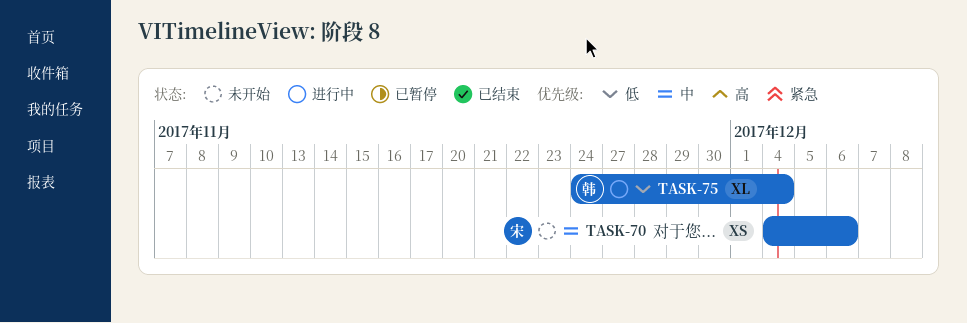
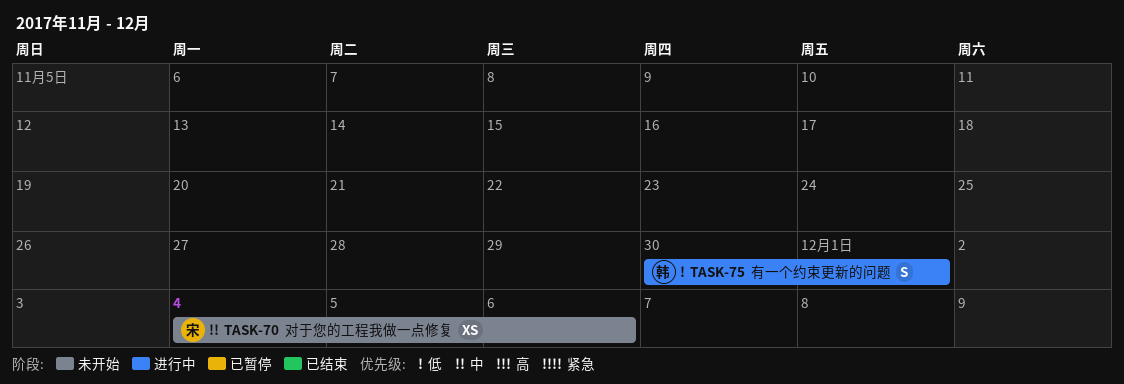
TASK-75, estimate: XL -> S
TASK-75, start: Nov 24 -> Nov 30
TASK-75, due: Dec 4 -> Dec 1

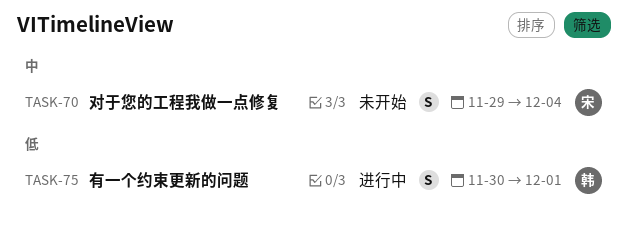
TASK-70, estimate: XS -> S
TASK-70, start: Dec 4 -> Nov 29
TASK-70, due: Dec 6 -> Dec 4

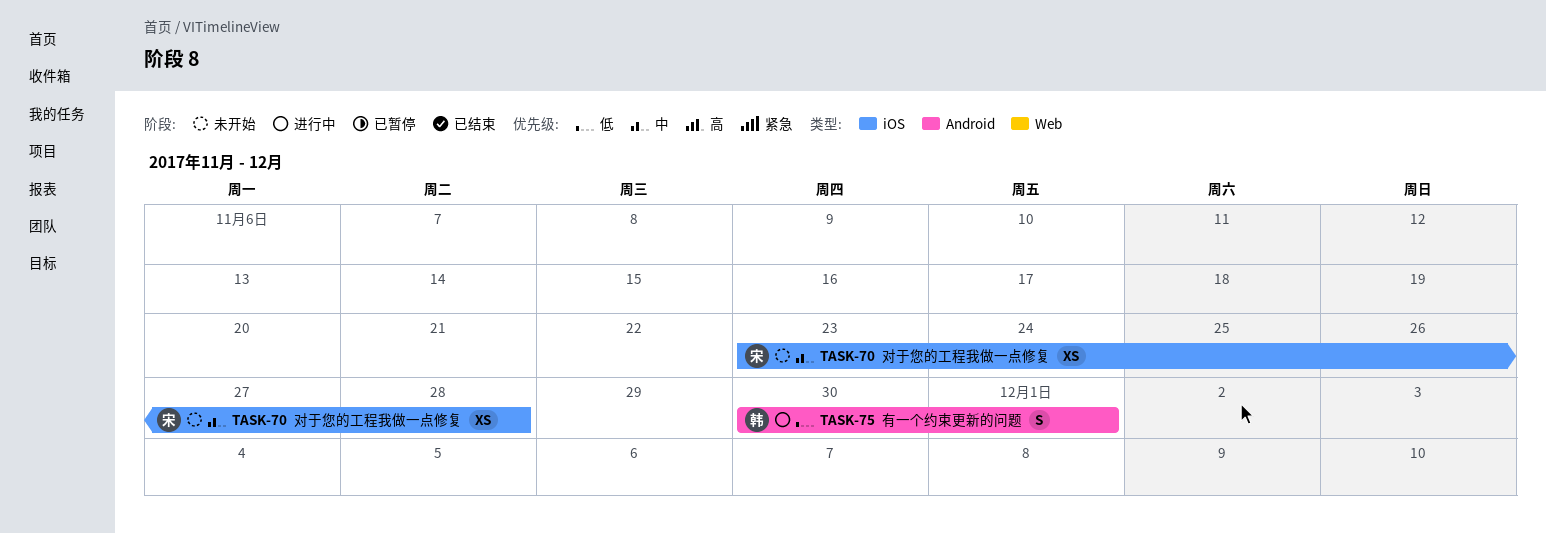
TASK-70, estimate: S -> XS
TASK-70, start: Nov 29 -> Nov 23
TASK-70, due: Dec 4 -> Nov 28

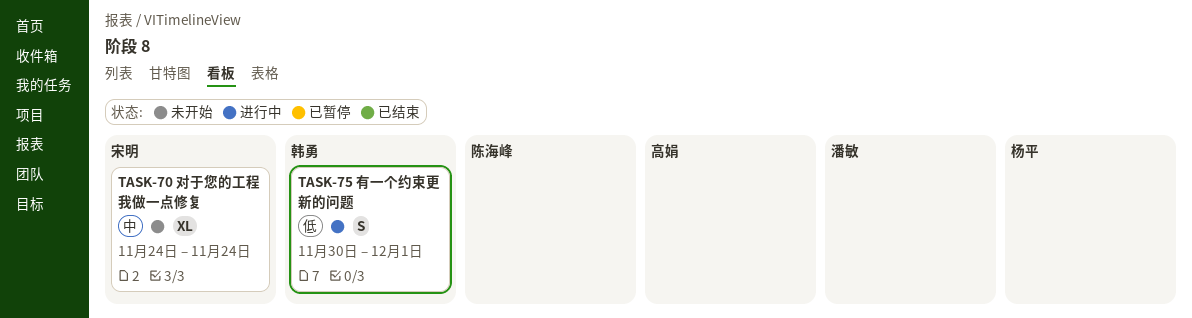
TASK-70, estimate: XS -> XL
TASK-70, start: Nov 23 -> Nov 24
TASK-70, due: Nov 28 -> Nov 24

